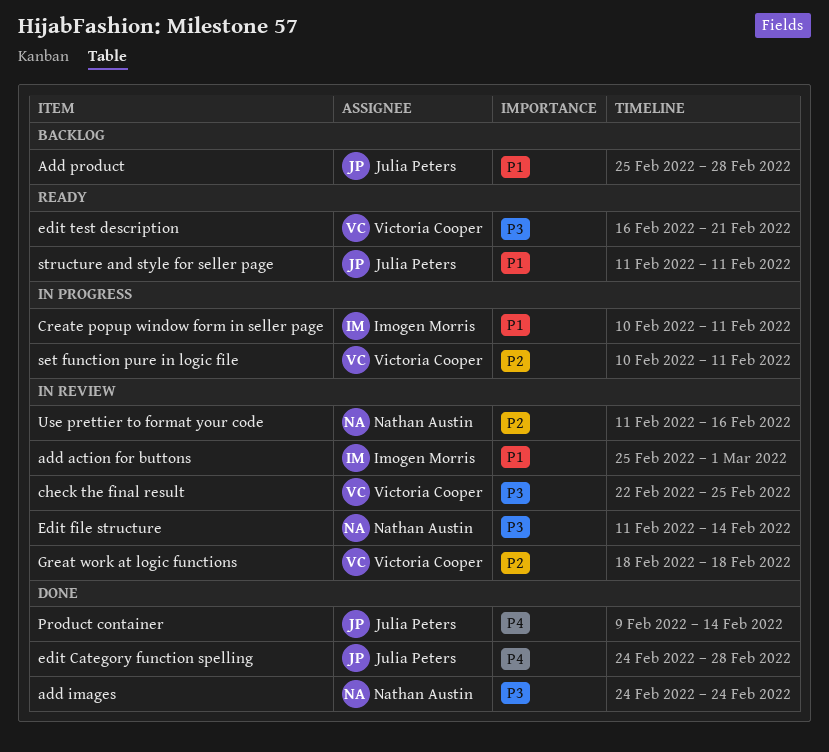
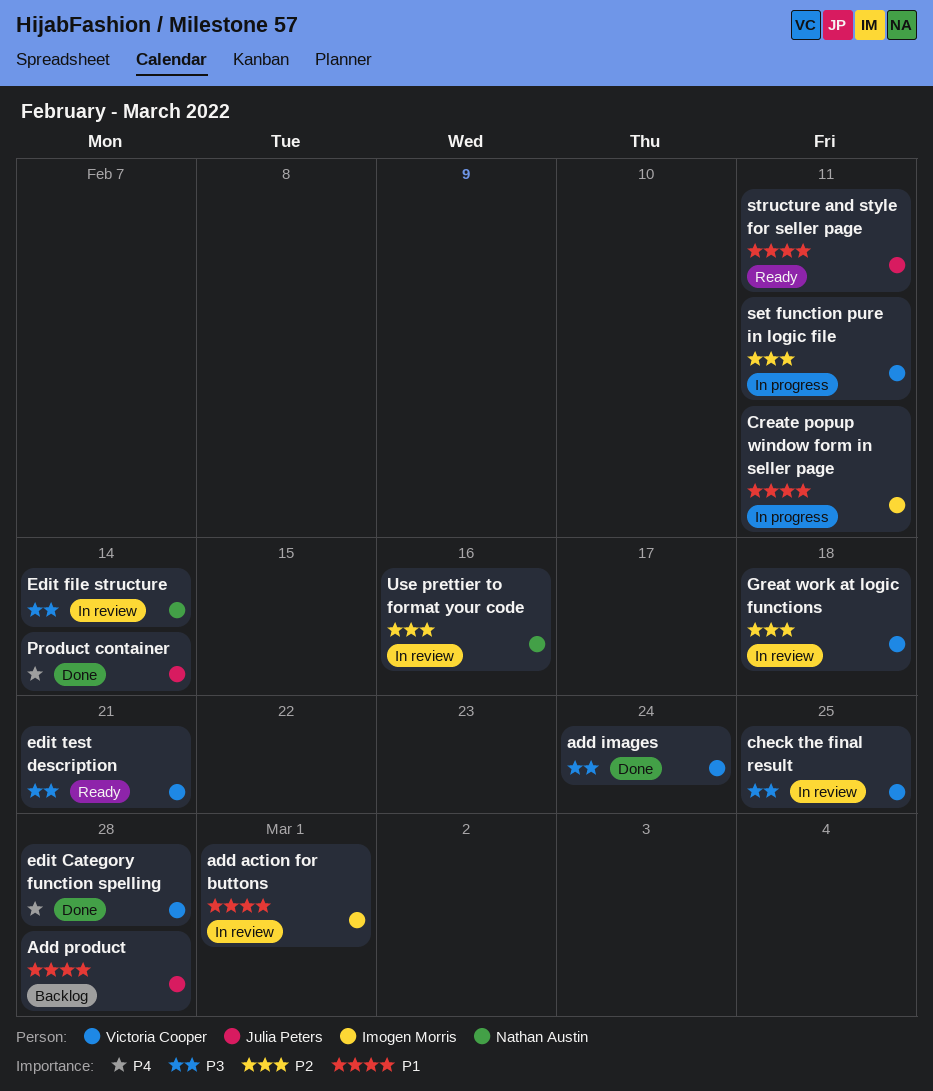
add images, owner: Nathan Austin -> Victoria Cooper
edit Category function spelling, owner: Julia Peters -> Victoria Cooper

